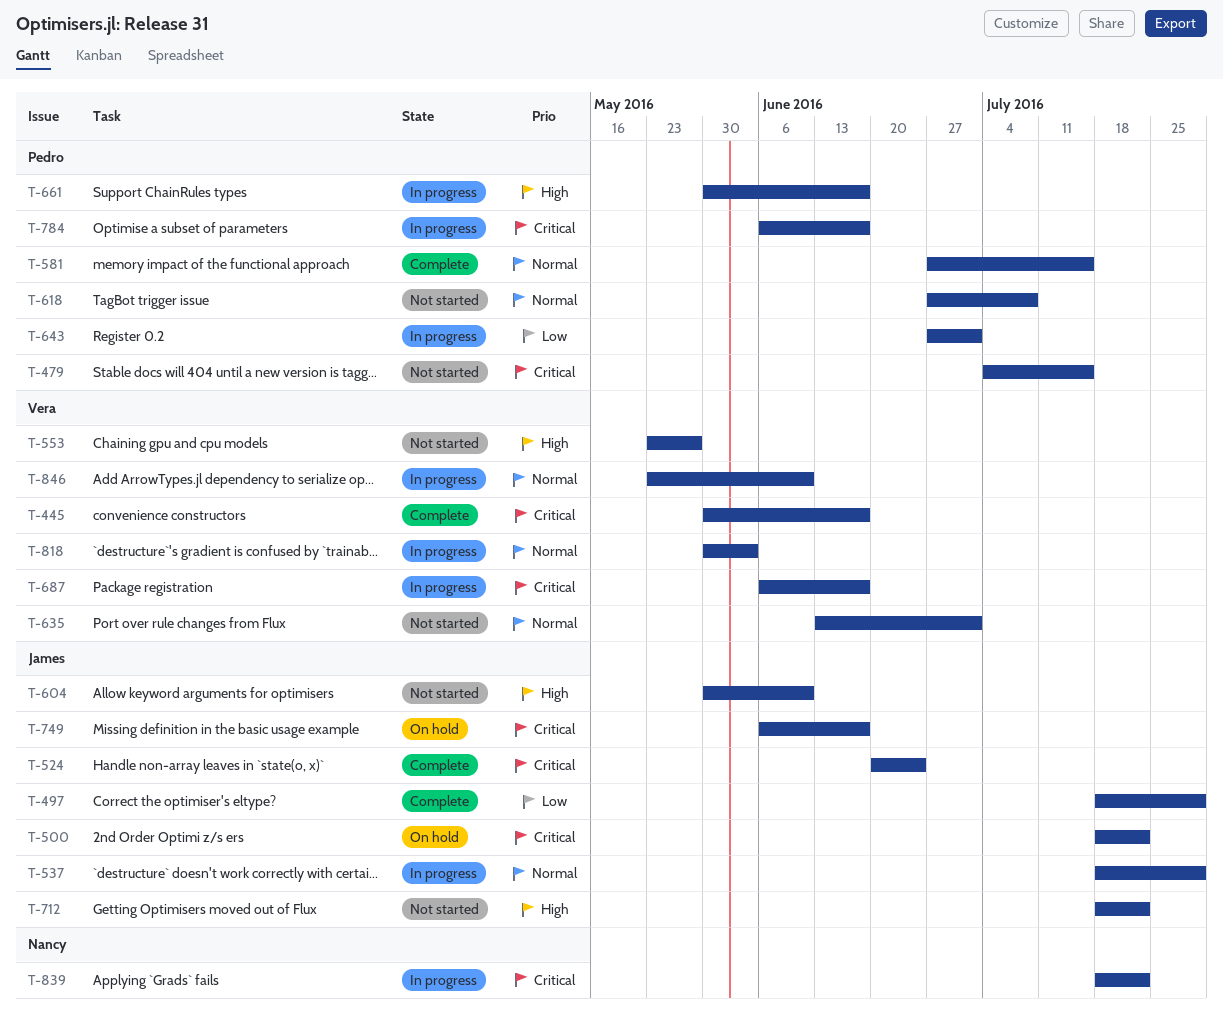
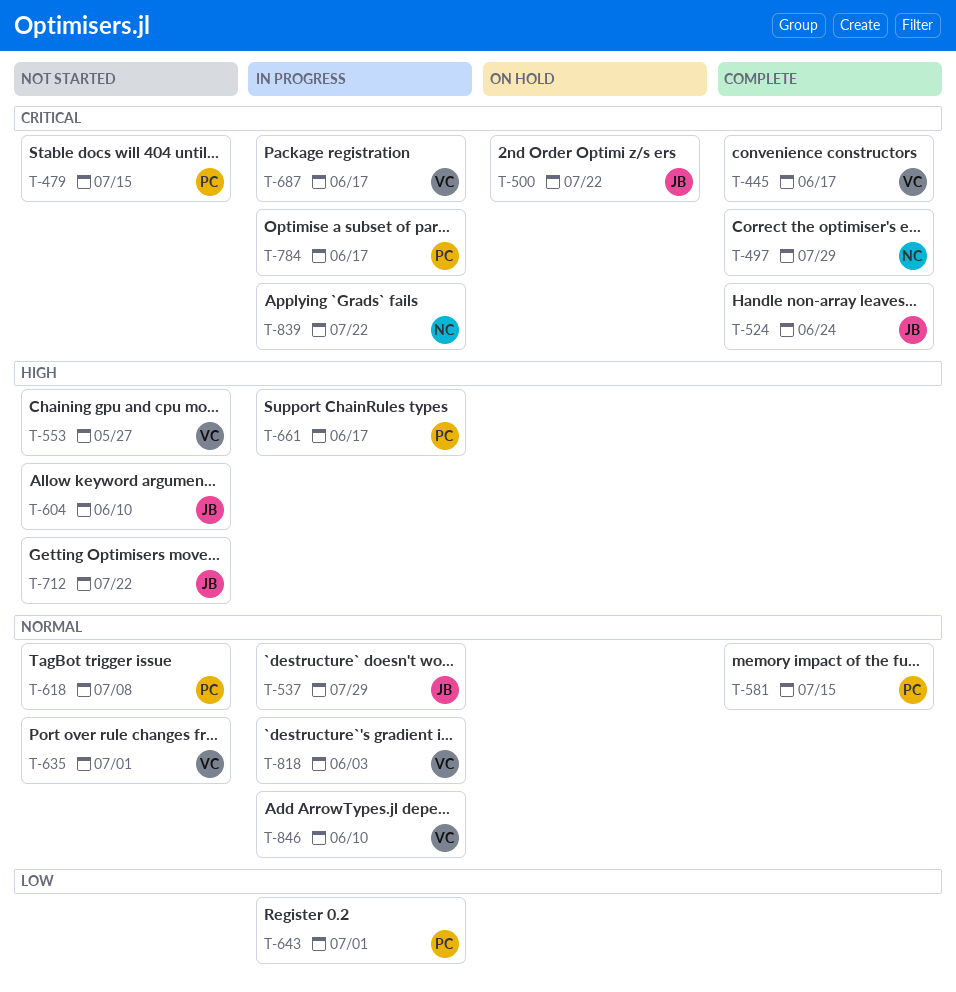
T-497, owner: James -> Nancy
T-497, priority: Low -> Critical
T-749: present -> none

